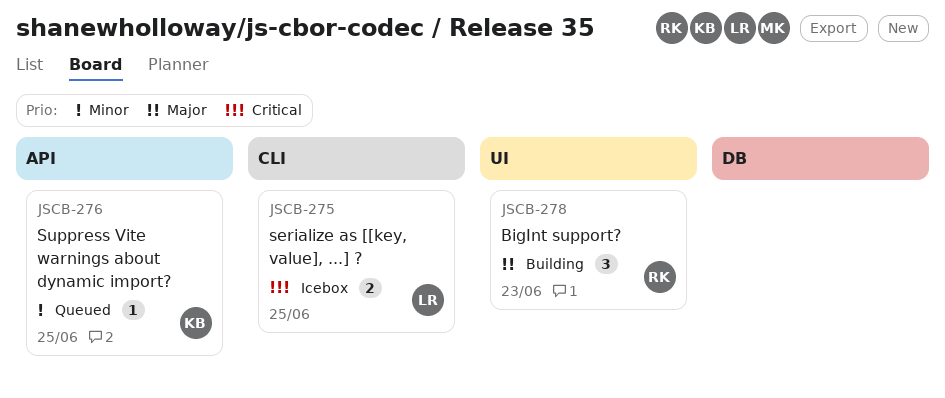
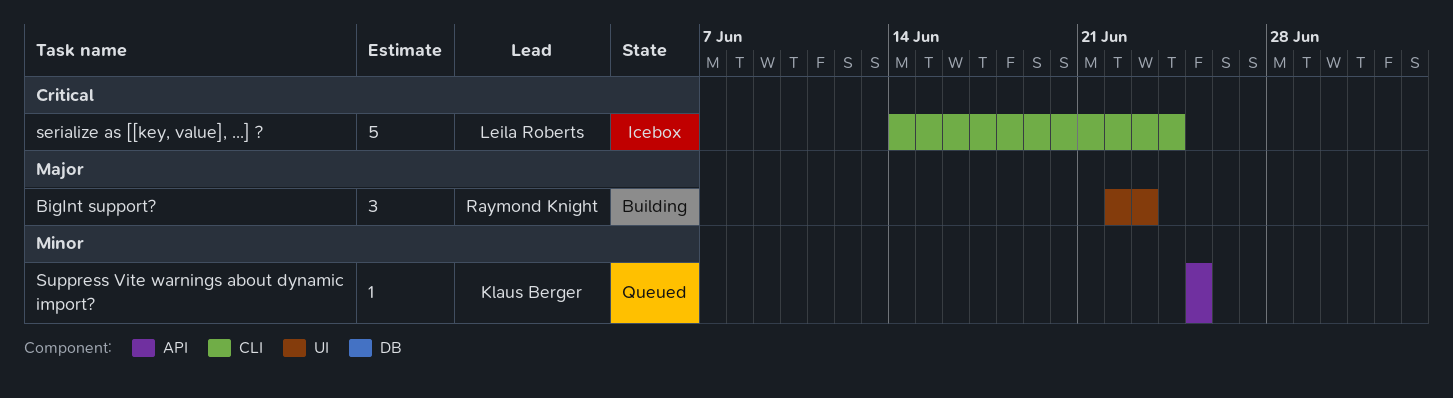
serialize as [[key, value], ...] ?, estimate: 2 -> 5
serialize as [[key, value], ...] ?, due: Jun 25 -> Jun 24

